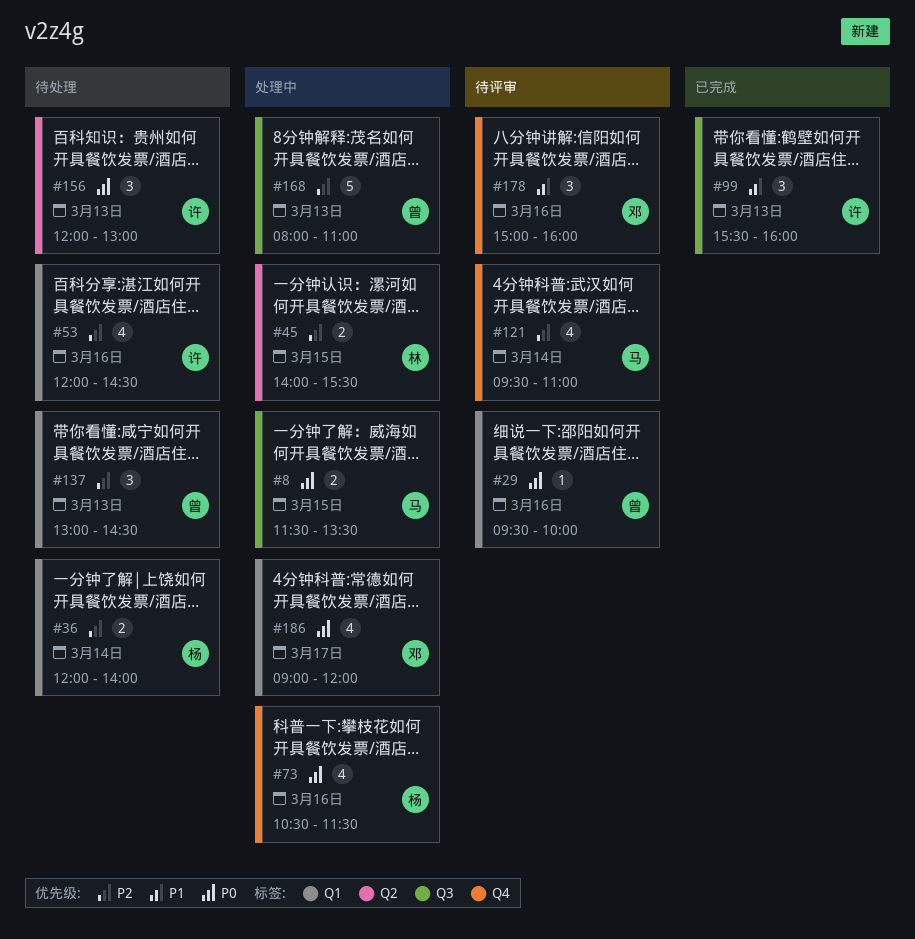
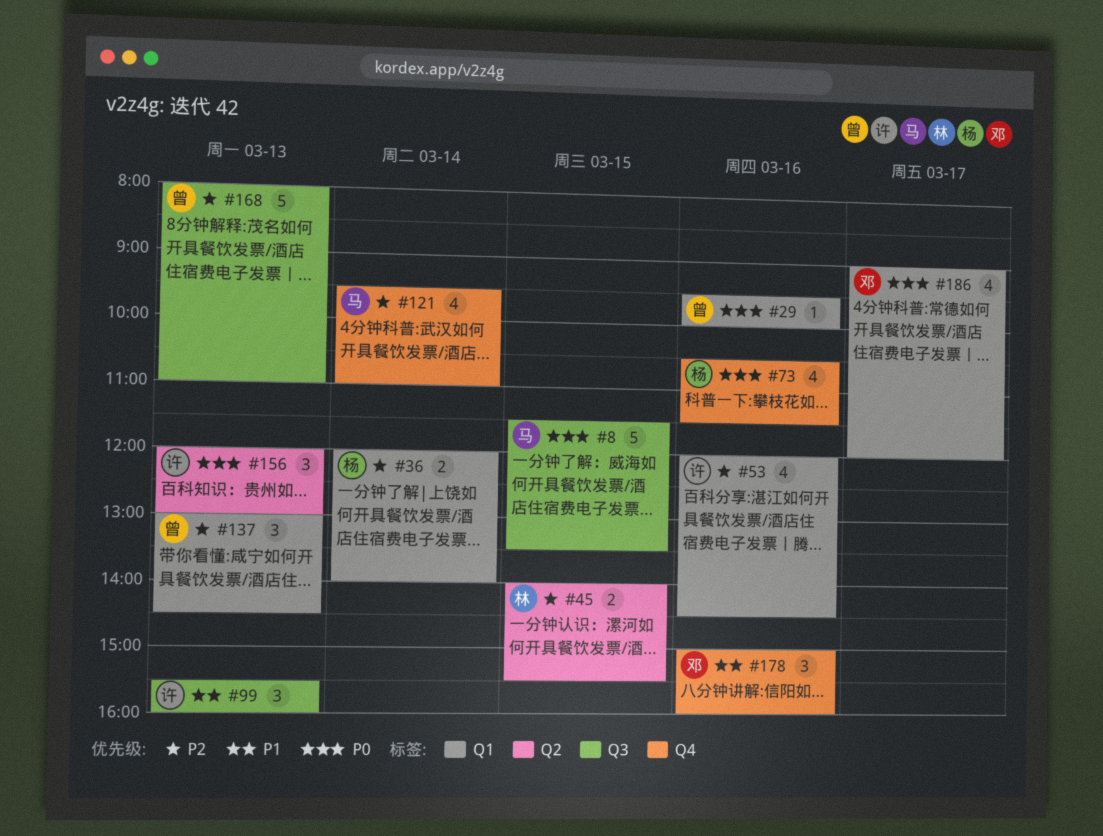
#8, estimate: 2 -> 5

